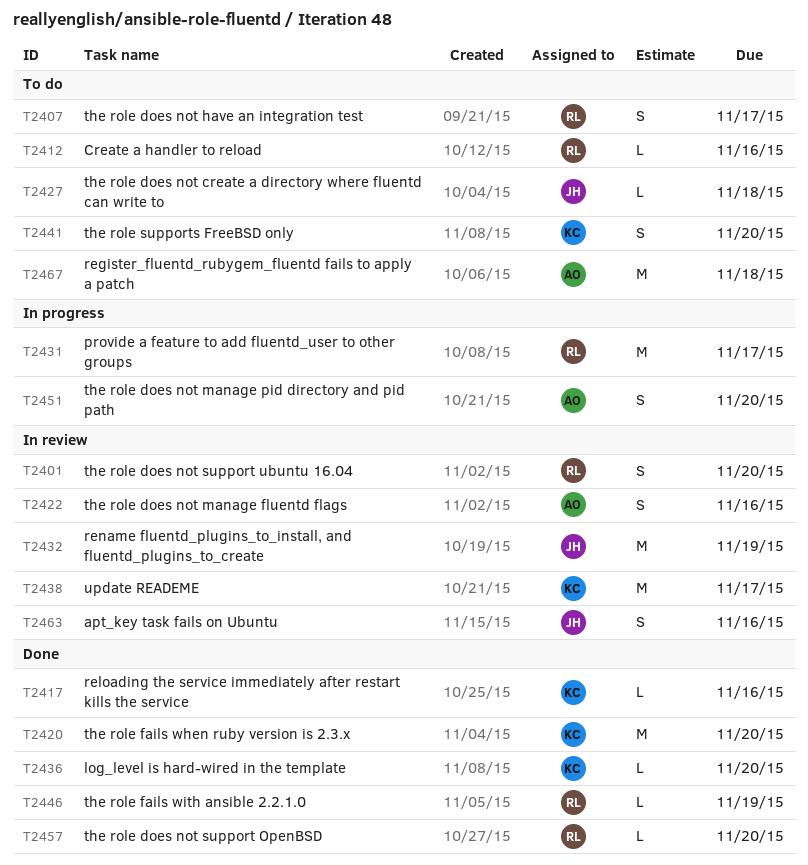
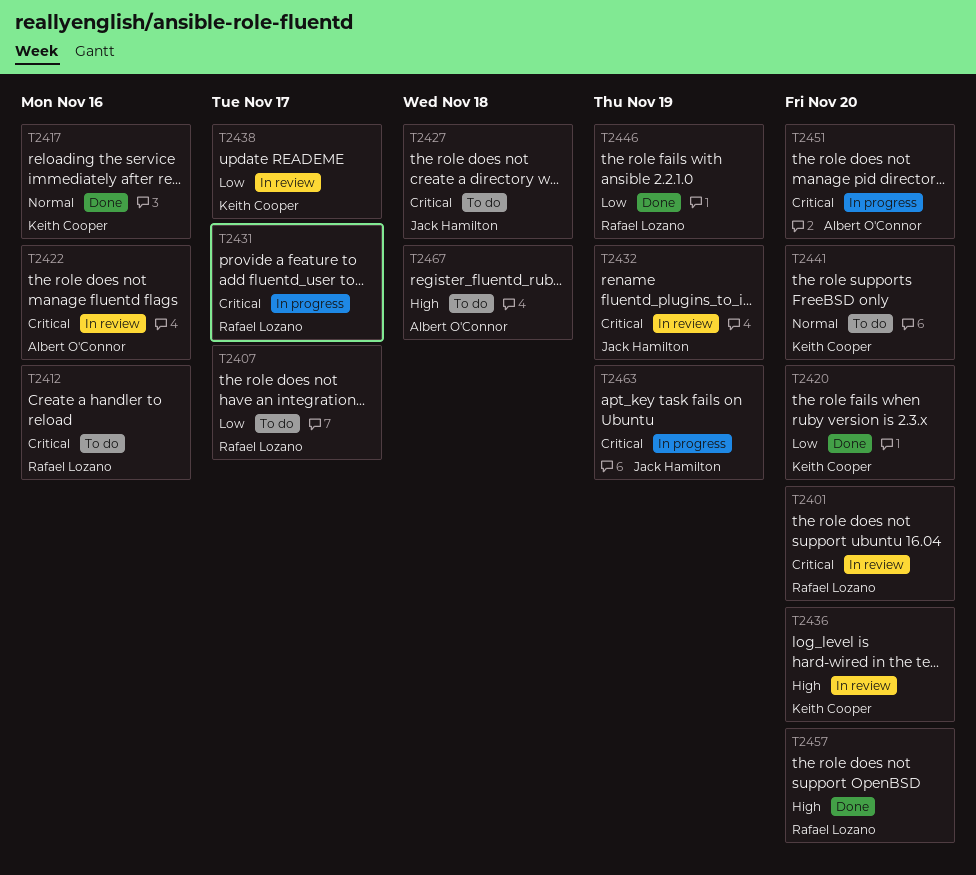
T2436, status: Done -> In review
T2463, status: In review -> In progress
T2463, due: Nov 16 -> Nov 19

